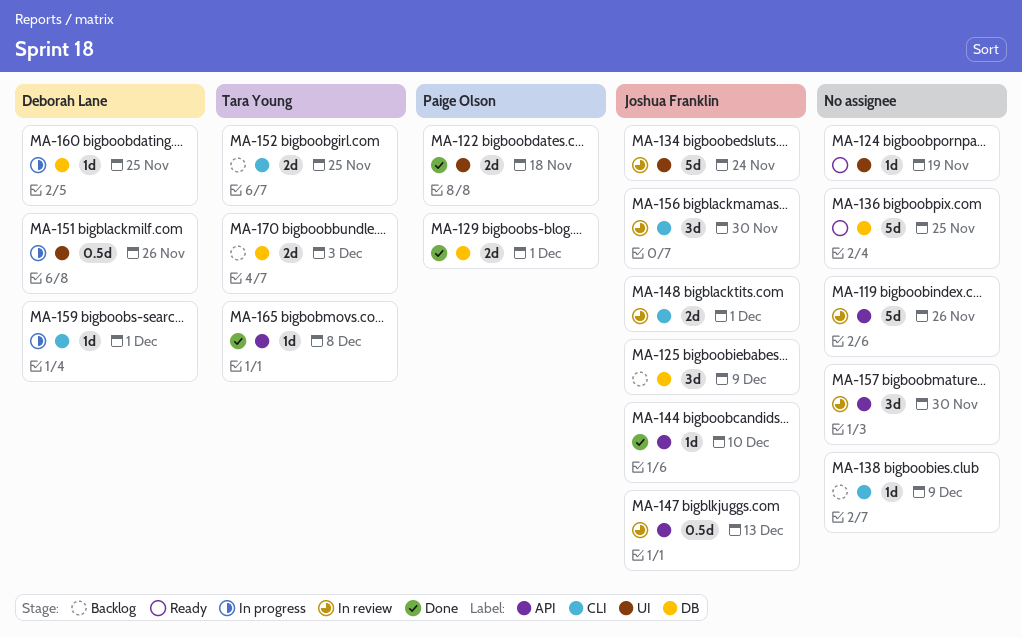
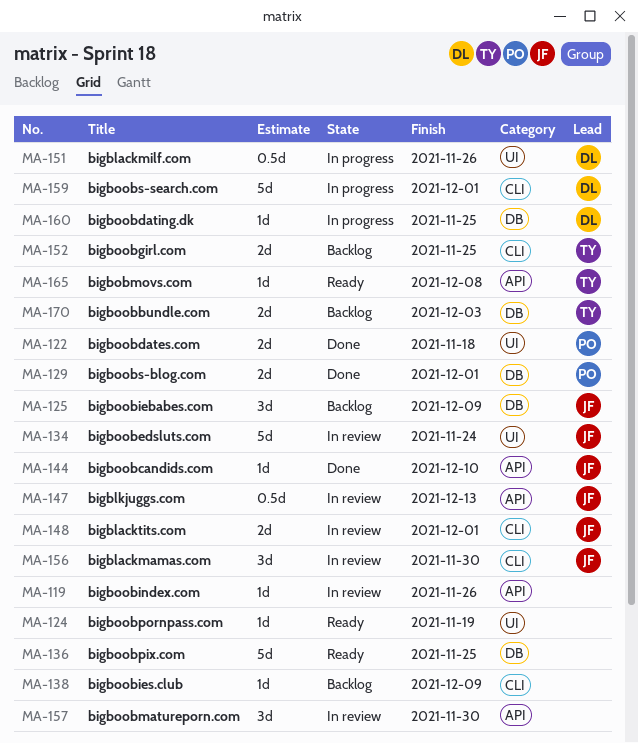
MA-119, estimate: 5d -> 1d
MA-159, estimate: 1d -> 5d
MA-165, status: Done -> Ready

